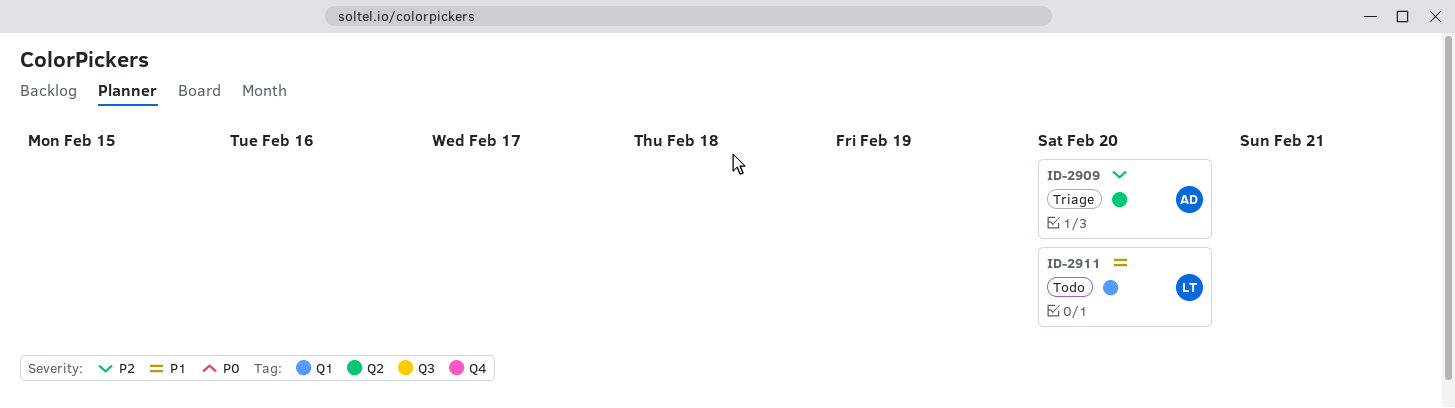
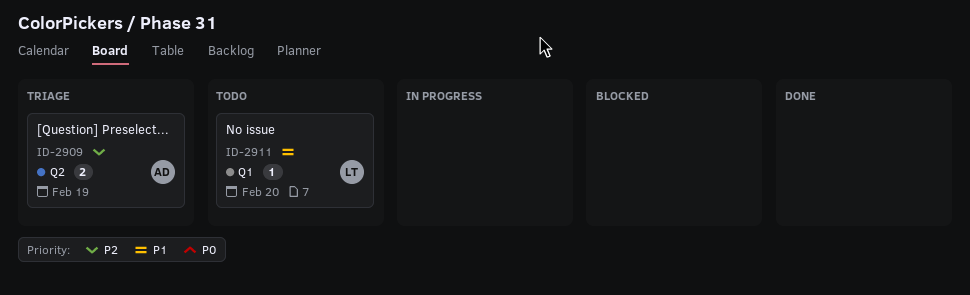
ID-2909, due: Feb 20 -> Feb 19

